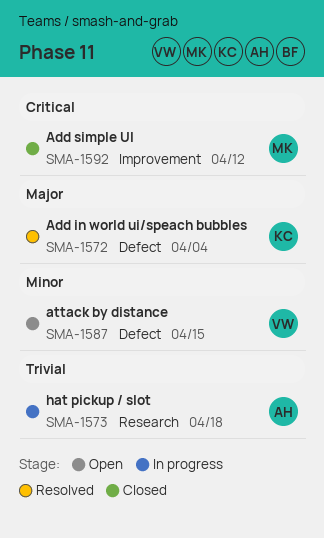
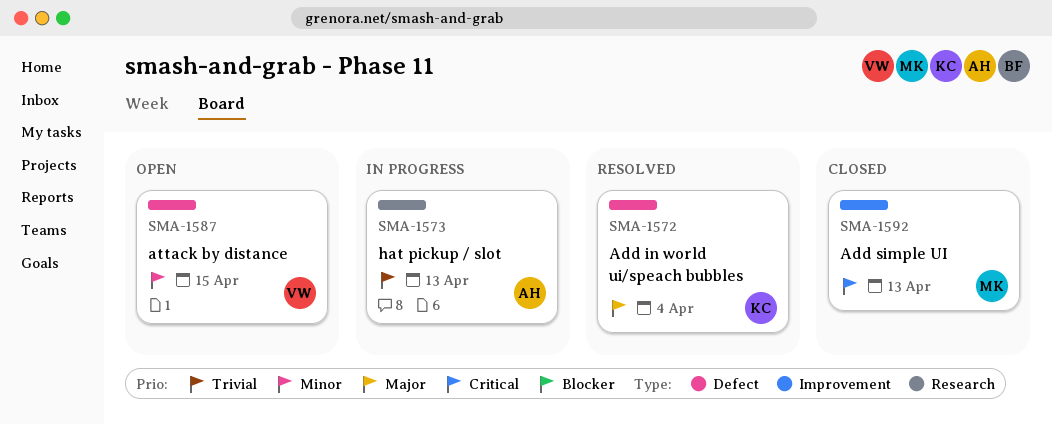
SMA-1573, due: Apr 18 -> Apr 13
SMA-1592, due: Apr 12 -> Apr 13

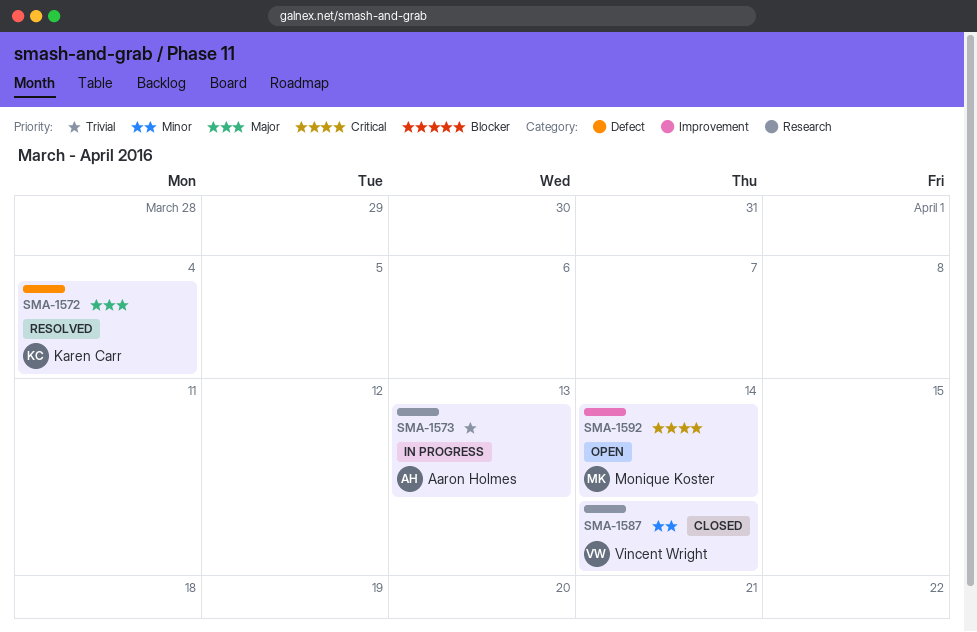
SMA-1587, status: Open -> Closed
SMA-1587, label: Defect -> Research
SMA-1587, due: Apr 15 -> Apr 14
SMA-1592, status: Closed -> Open
SMA-1592, due: Apr 13 -> Apr 14

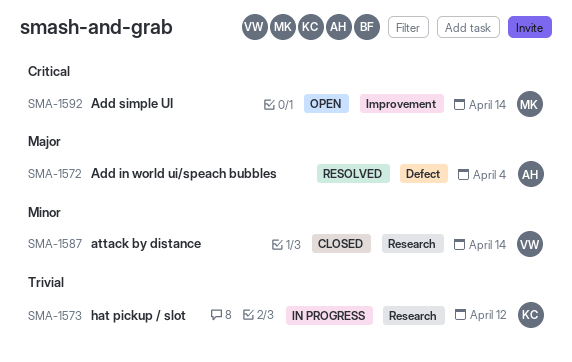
SMA-1572, owner: Karen Carr -> Aaron Holmes
SMA-1573, owner: Aaron Holmes -> Karen Carr
SMA-1573, due: Apr 13 -> Apr 12

